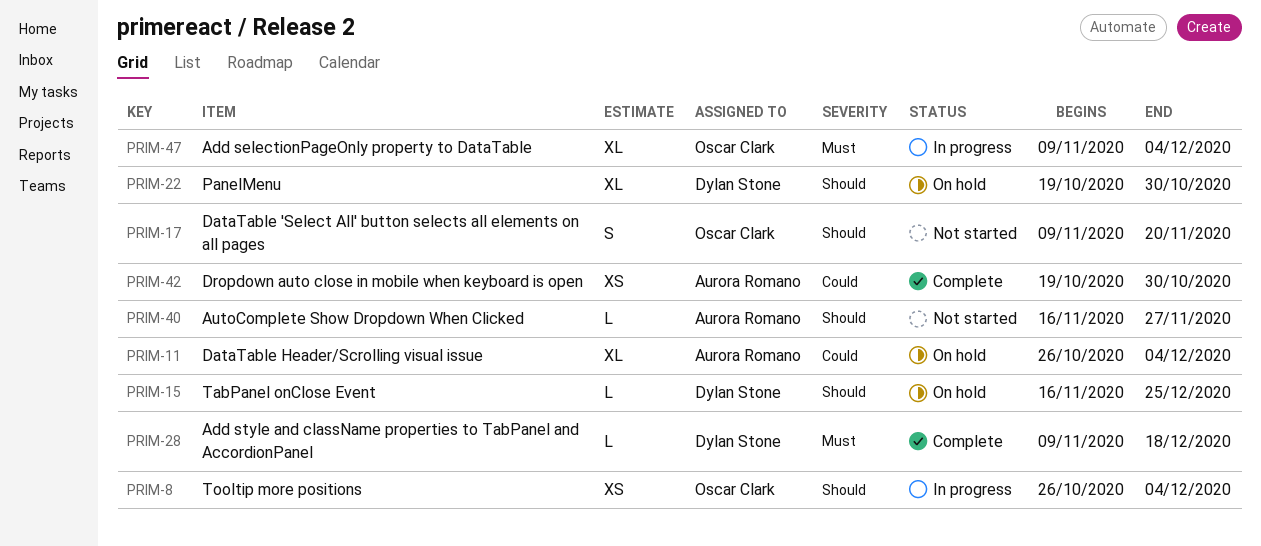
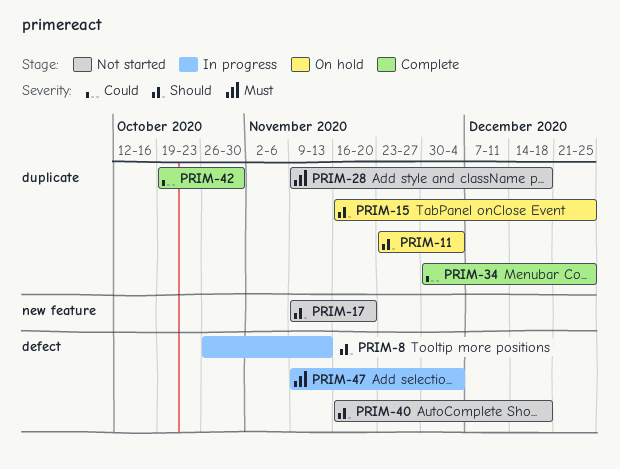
PRIM-8, due: Dec 4 -> Nov 13
PRIM-11, priority: Could -> Should
PRIM-11, start: Oct 26 -> Nov 23
PRIM-22: present -> none
PRIM-28, status: Complete -> Not started
PRIM-34: none -> present
PRIM-40, due: Nov 27 -> Dec 18

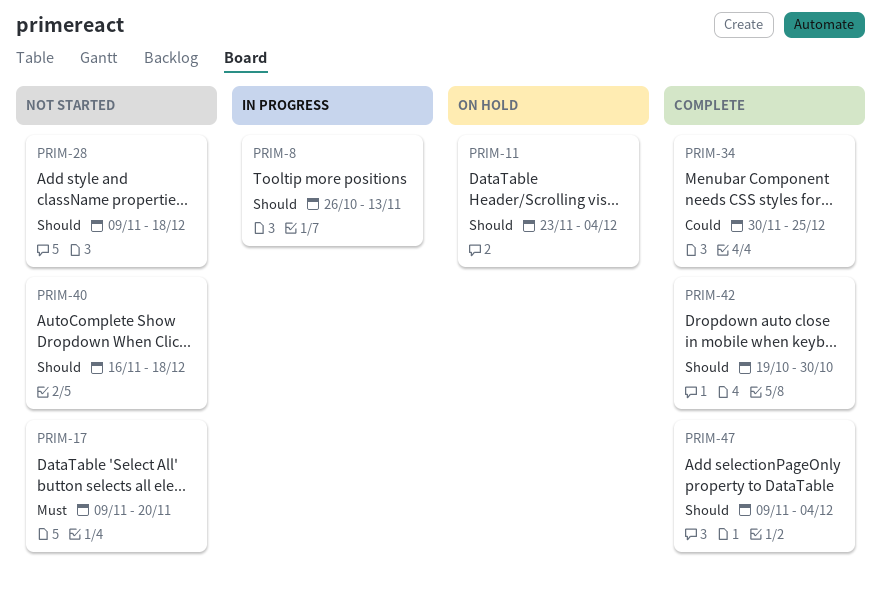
PRIM-15: present -> none
PRIM-17, priority: Should -> Must
PRIM-28, priority: Must -> Should
PRIM-42, priority: Could -> Should
PRIM-47, status: In progress -> Complete
PRIM-47, priority: Must -> Should

